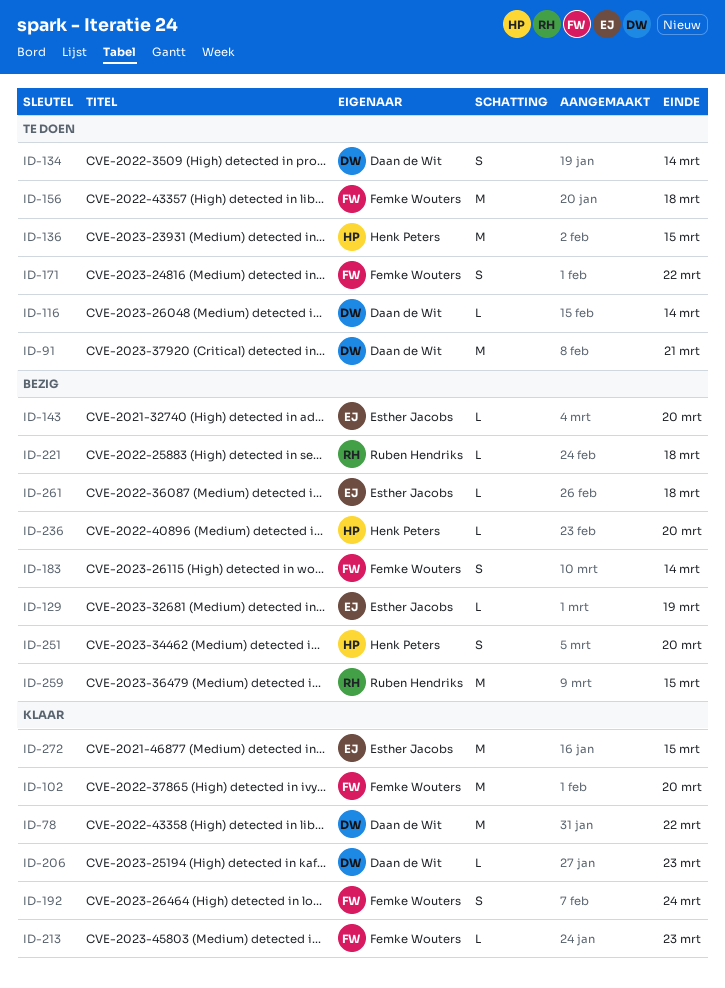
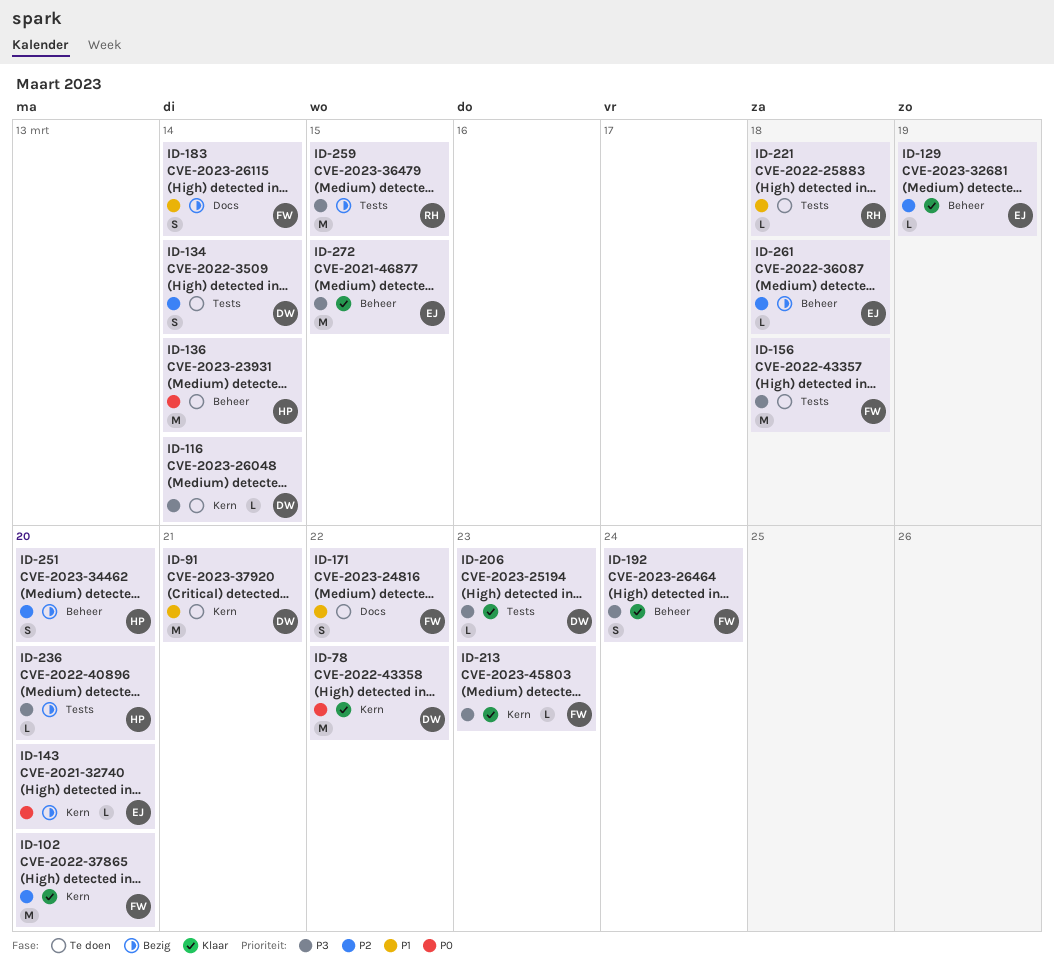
ID-129, status: Bezig -> Klaar
ID-136, due: Mar 15 -> Mar 14
ID-221, status: Bezig -> Te doen

